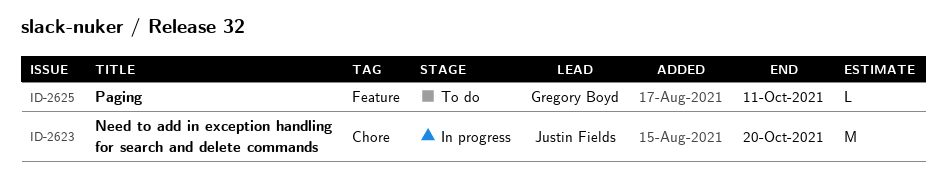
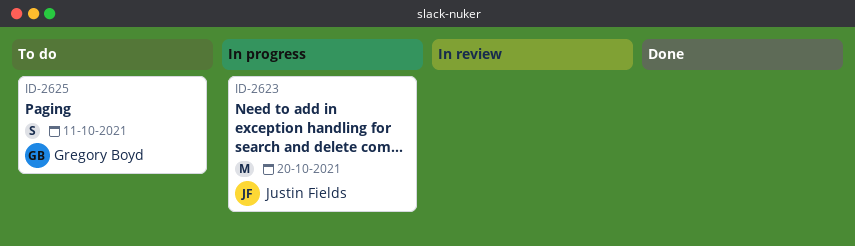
ID-2625, estimate: L -> S

